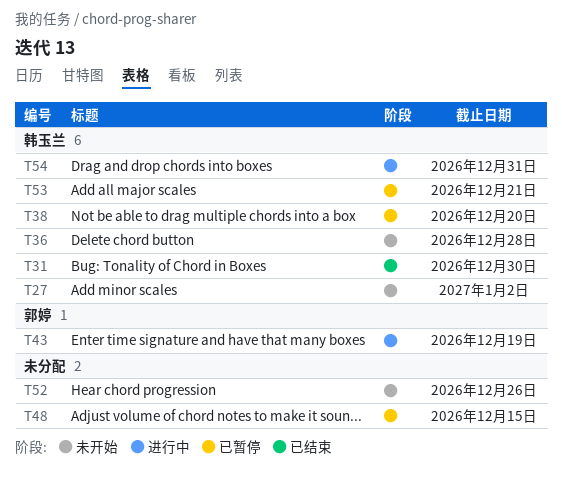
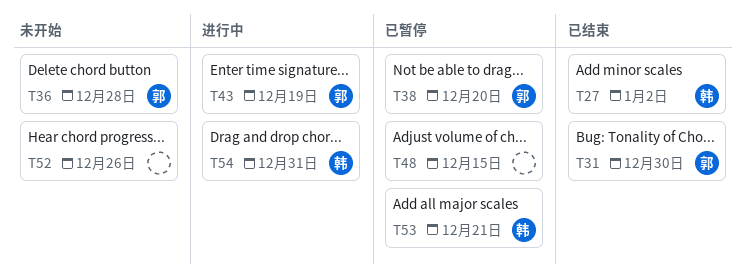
T27, status: 未开始 -> 已结束
T31, owner: 韩玉兰 -> 郭婷
T36, owner: 韩玉兰 -> 郭婷
T38, owner: 韩玉兰 -> 郭婷

